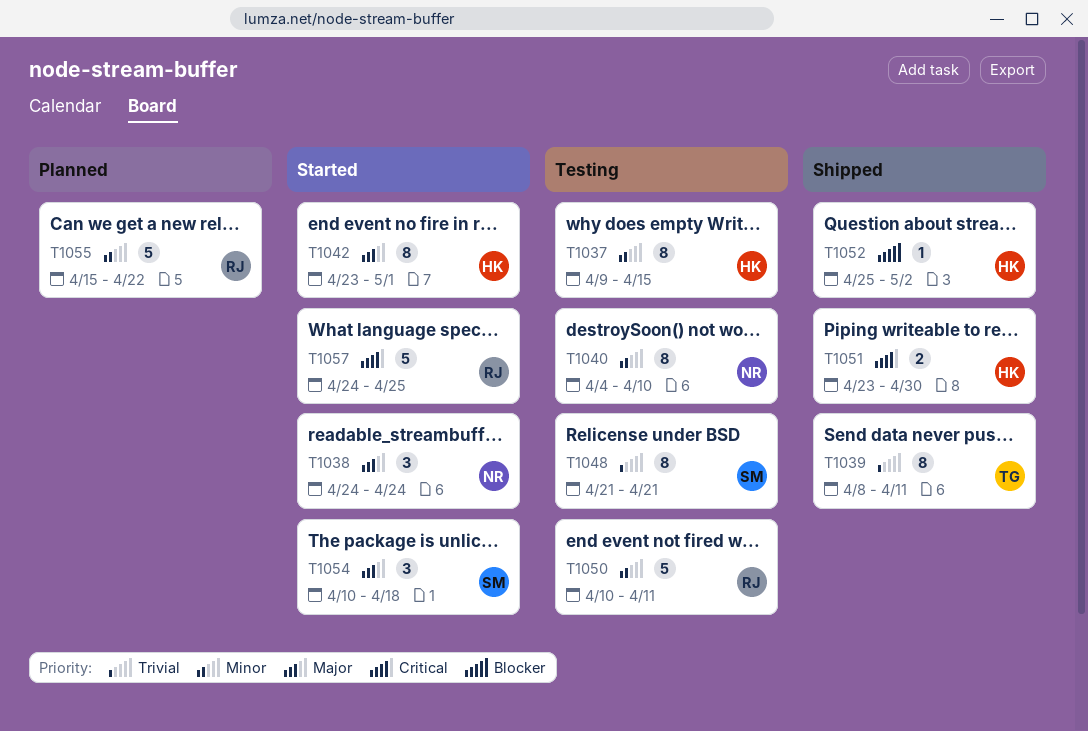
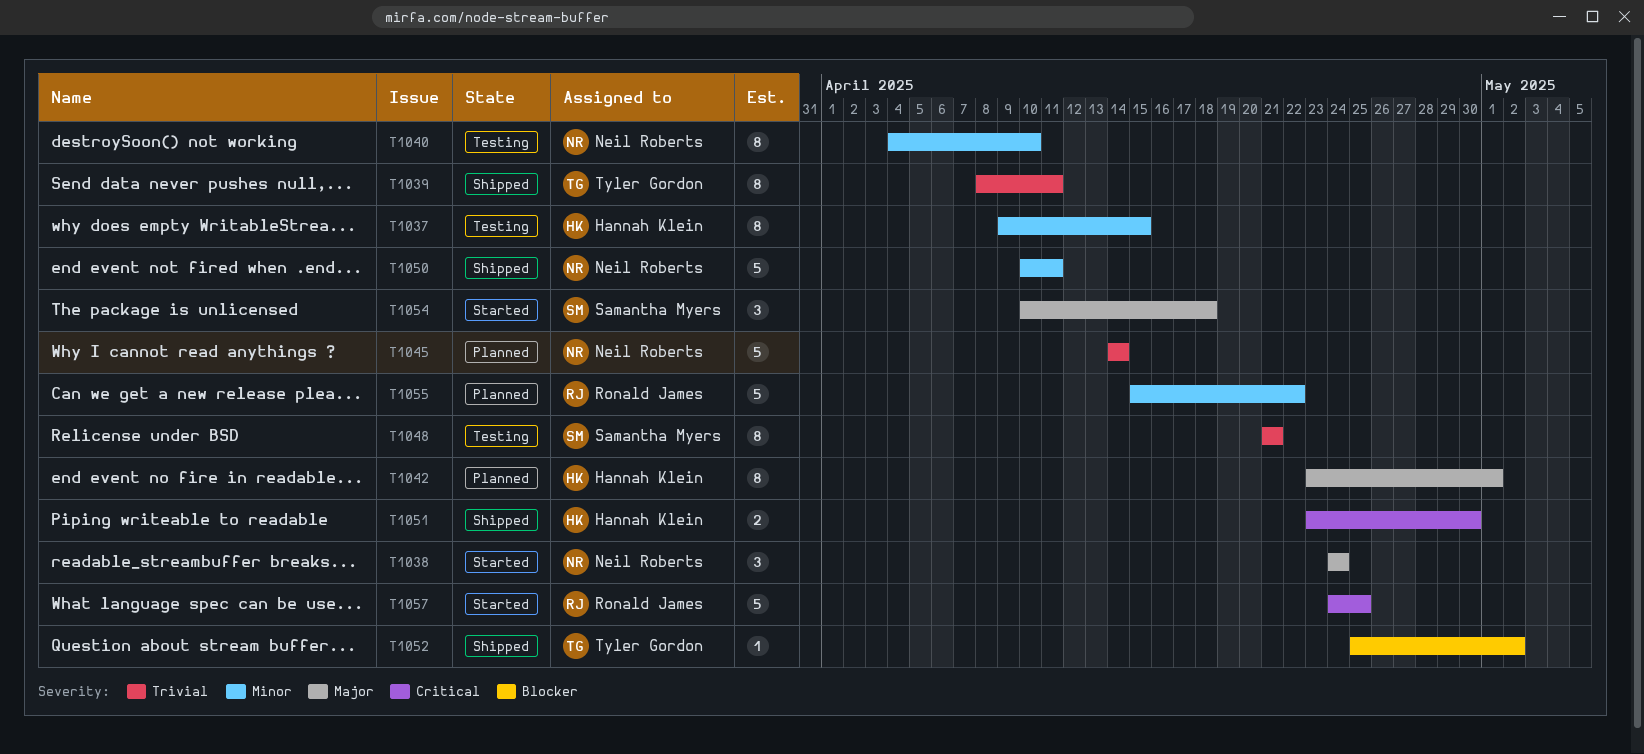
T1042, status: Started -> Planned
T1045: none -> present
T1050, status: Testing -> Shipped
T1050, owner: Ronald James -> Neil Roberts
T1052, owner: Hannah Klein -> Tyler Gordon

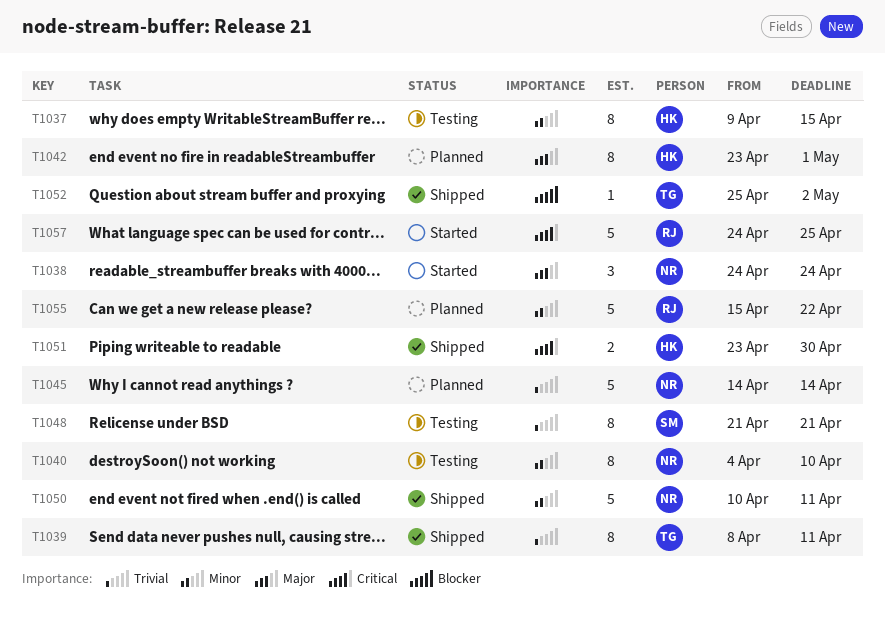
T1054: present -> none

